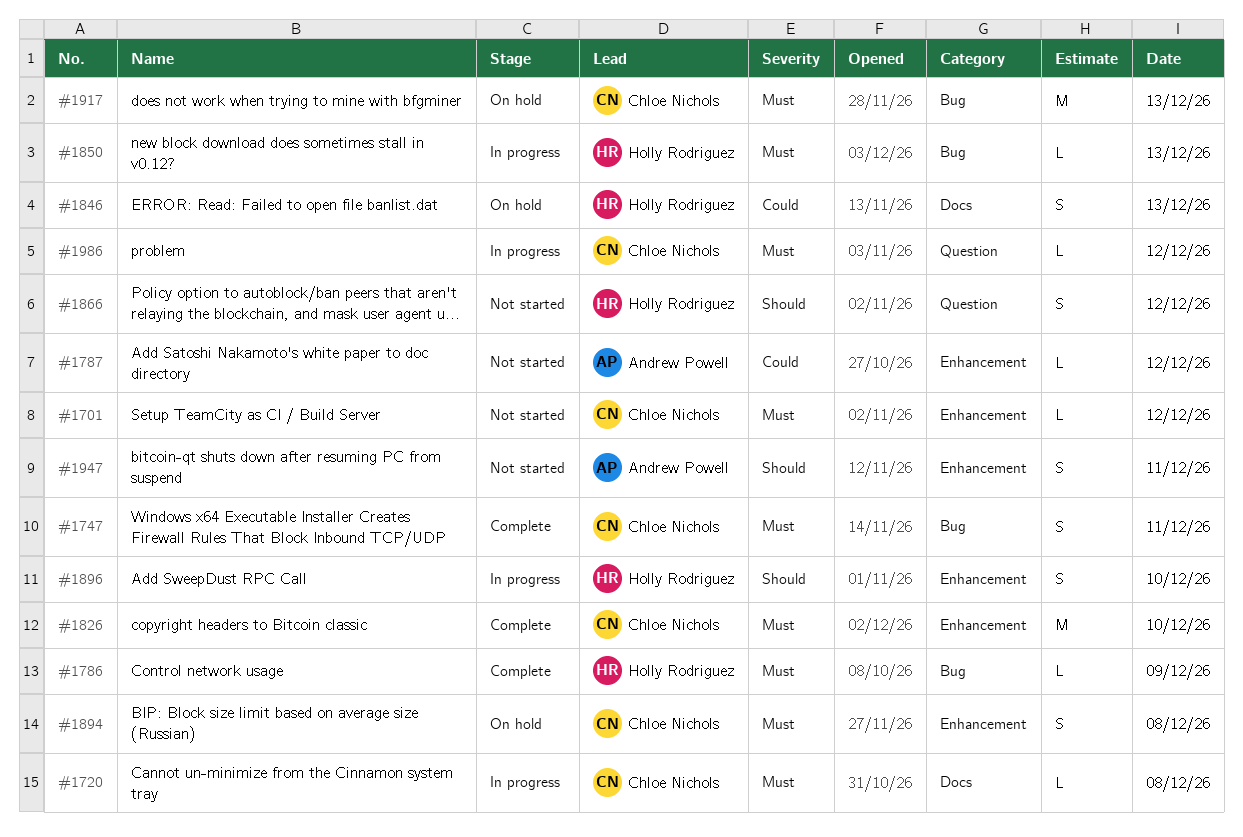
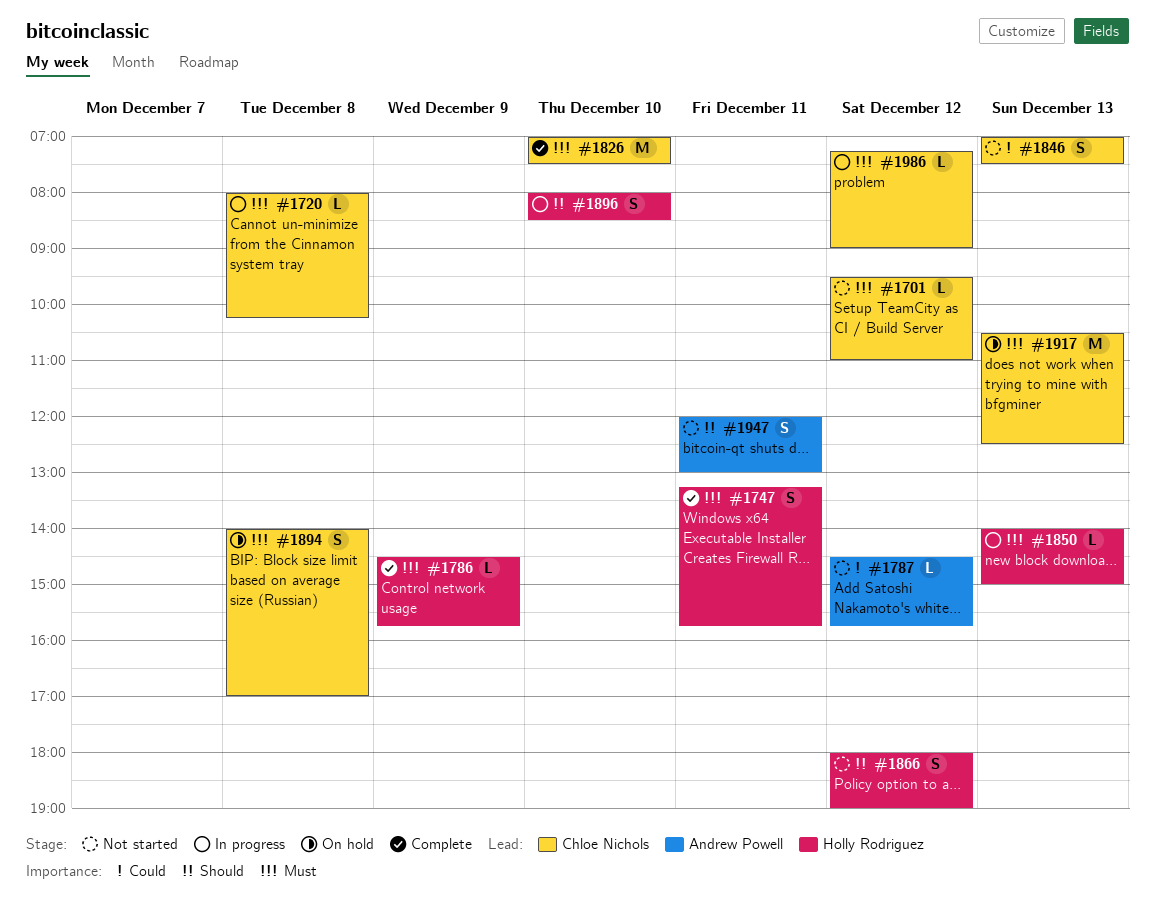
#1747, owner: Chloe Nichols -> Holly Rodriguez
#1846, status: On hold -> Not started
#1846, owner: Holly Rodriguez -> Chloe Nichols

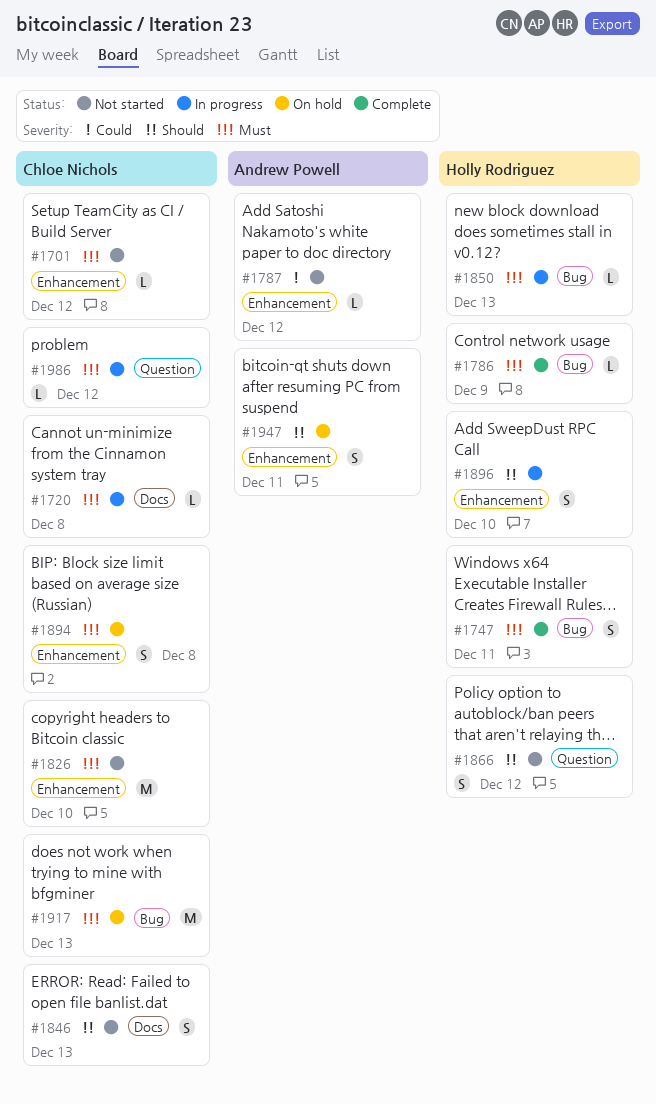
#1826, status: Complete -> Not started
#1846, priority: Could -> Should
#1947, status: Not started -> On hold

